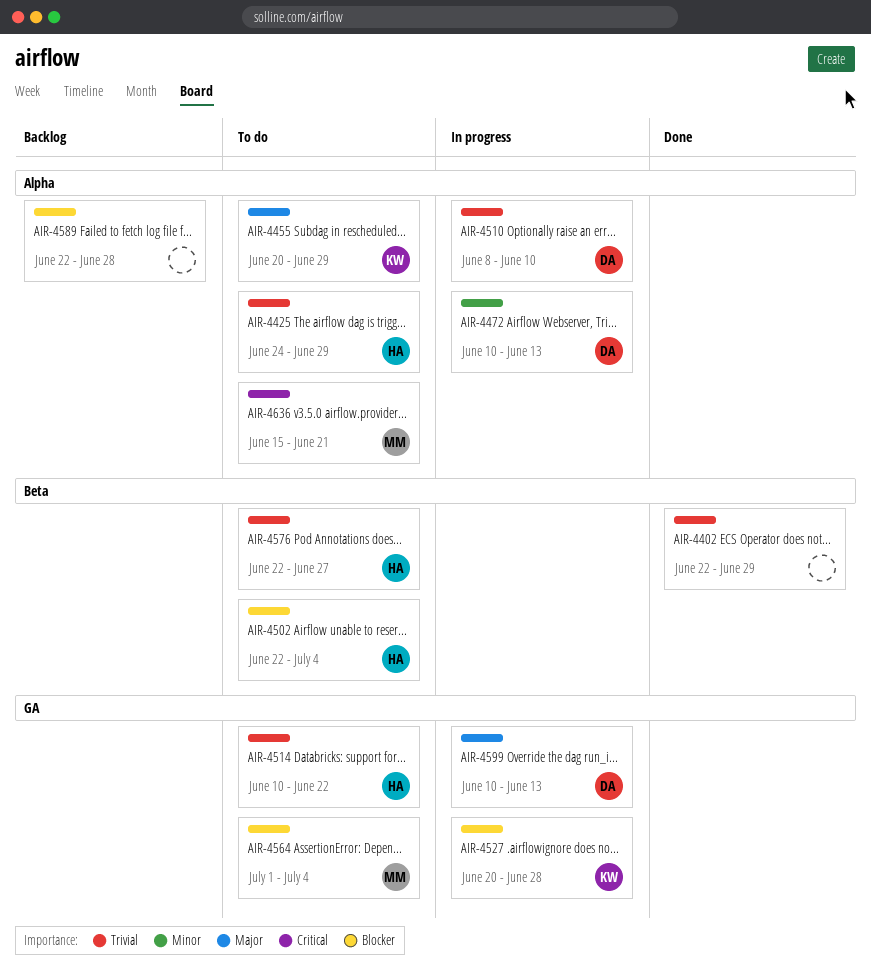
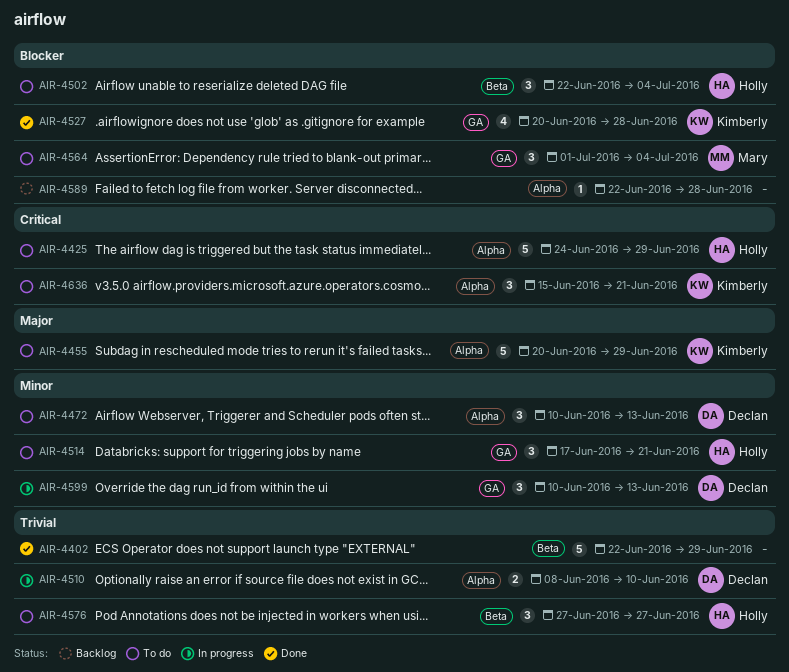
AIR-4425, priority: Trivial -> Critical
AIR-4472, status: In progress -> To do
AIR-4514, priority: Trivial -> Minor
AIR-4514, start: Jun 10 -> Jun 17
AIR-4514, due: Jun 22 -> Jun 21
AIR-4527, status: In progress -> Done
AIR-4576, start: Jun 22 -> Jun 27
AIR-4599, priority: Major -> Minor
AIR-4636, owner: Mary -> Kimberly

